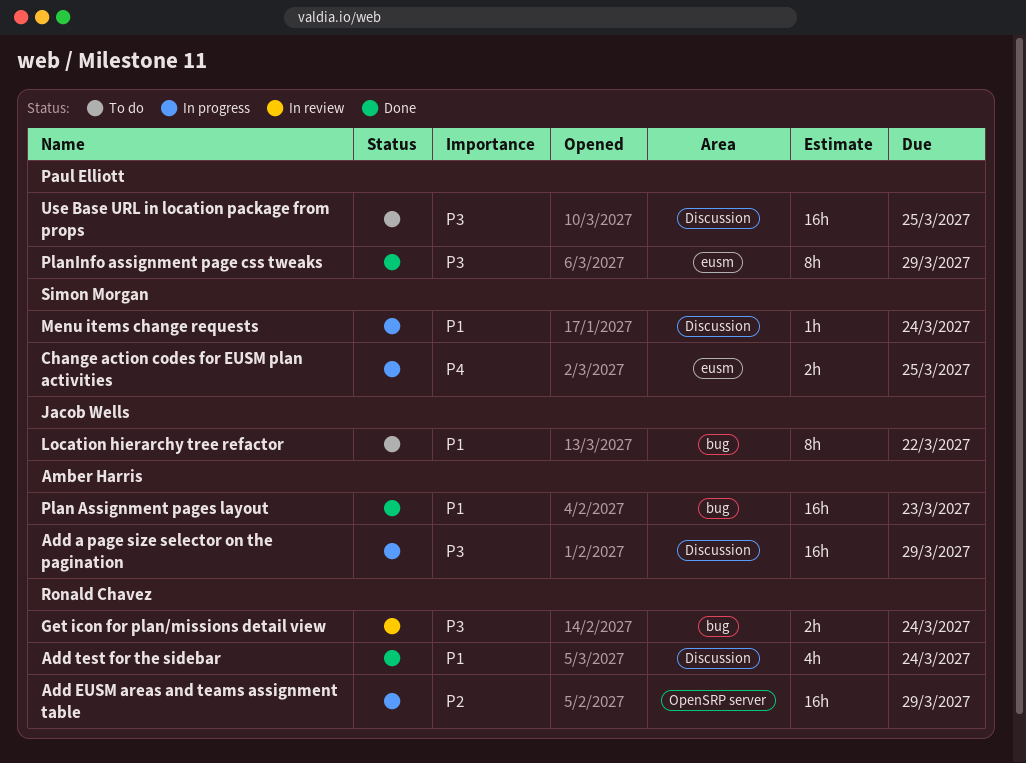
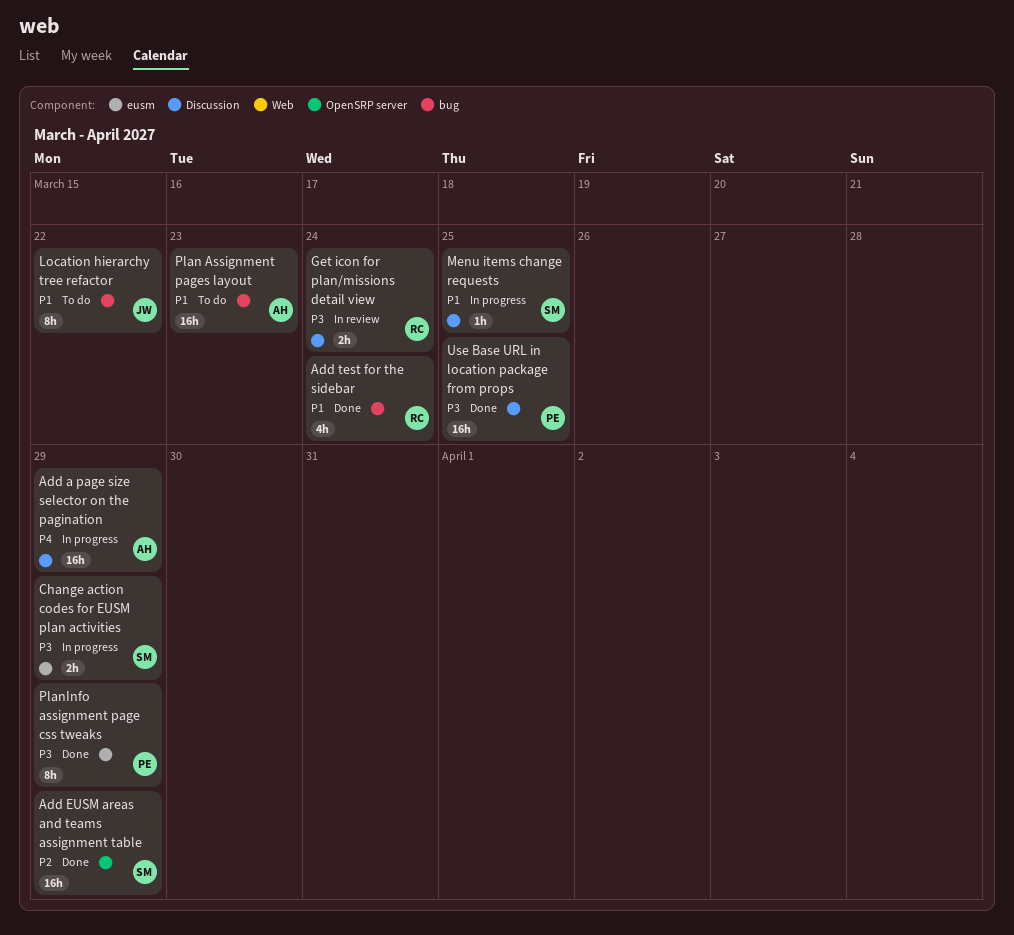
Add a page size selector on the pagination, priority: P3 -> P4
Add EUSM areas and teams assignment table, status: In progress -> Done
Add EUSM areas and teams assignment table, owner: Ronald Chavez -> Simon Morgan
Add test for the sidebar, label: Discussion -> bug
Change action codes for EUSM plan activities, priority: P4 -> P3
Change action codes for EUSM plan activities, due: Mar 25 -> Mar 29
Get icon for plan/missions detail view, label: bug -> Discussion
Menu items change requests, due: Mar 24 -> Mar 25
Plan Assignment pages layout, status: Done -> To do
Use Base URL in location package from props, status: To do -> Done

